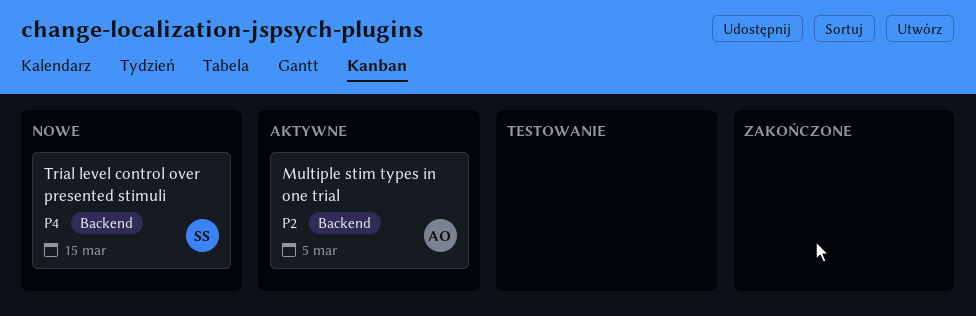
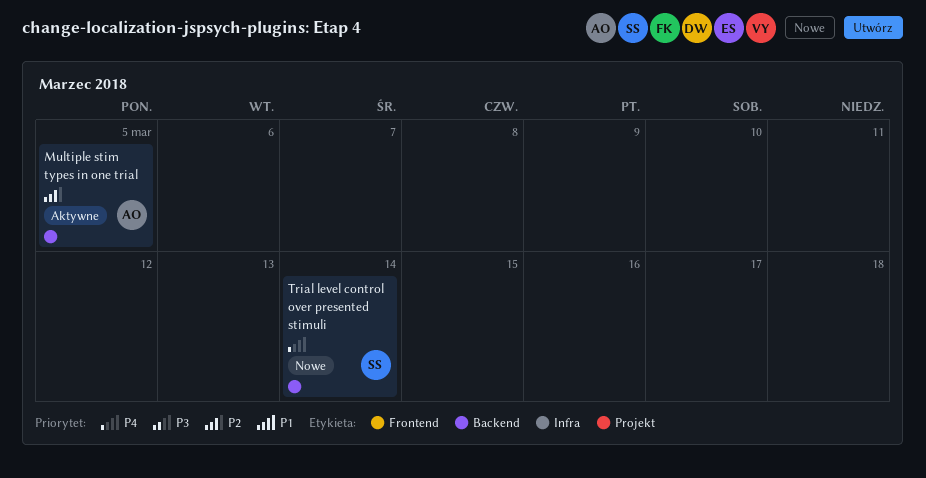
Trial level control over presented stimuli, due: Mar 15 -> Mar 14

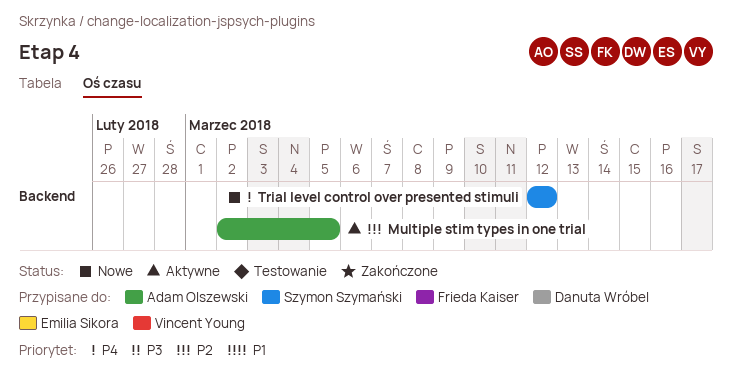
Trial level control over presented stimuli, due: Mar 14 -> Mar 12

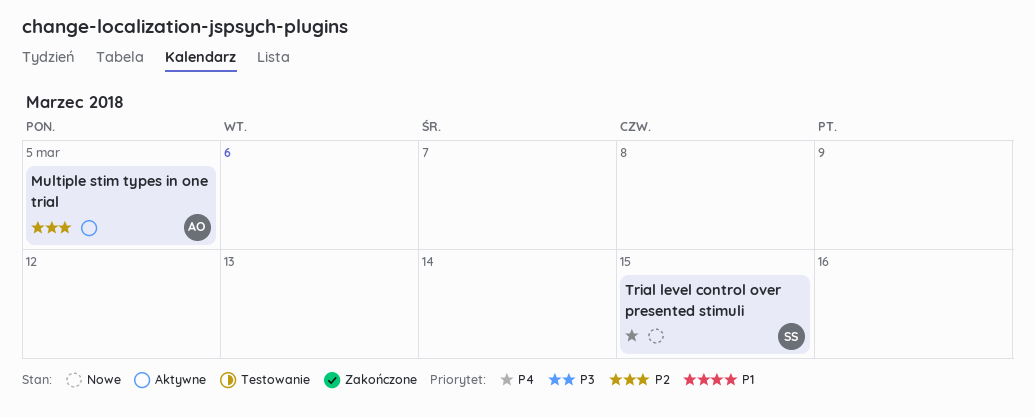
Trial level control over presented stimuli, due: Mar 12 -> Mar 15

